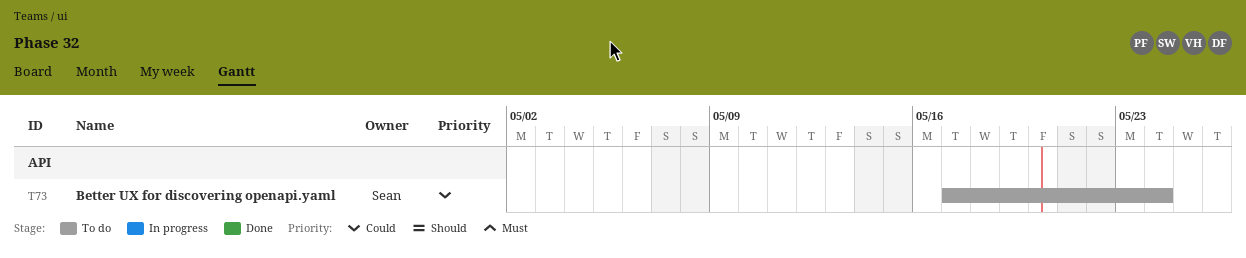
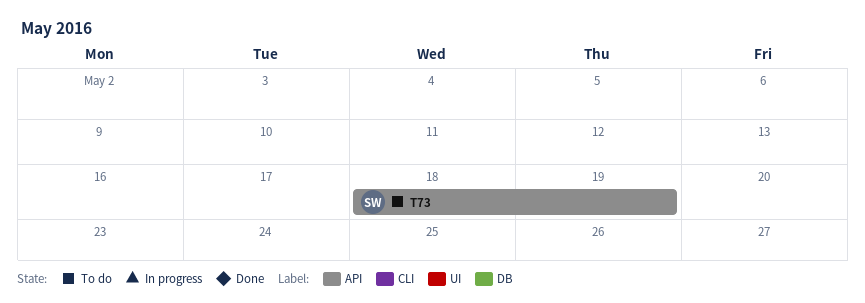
T73, start: May 17 -> May 18
T73, due: May 24 -> May 19

